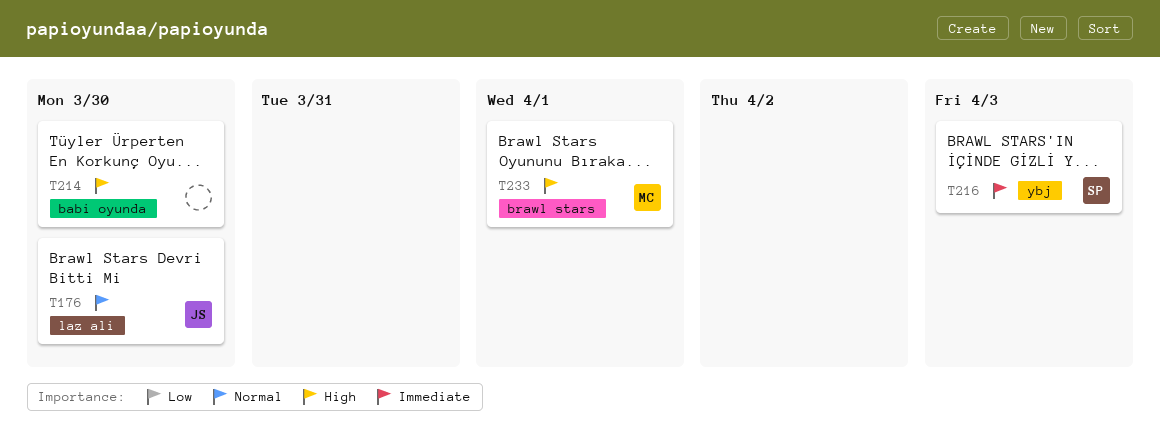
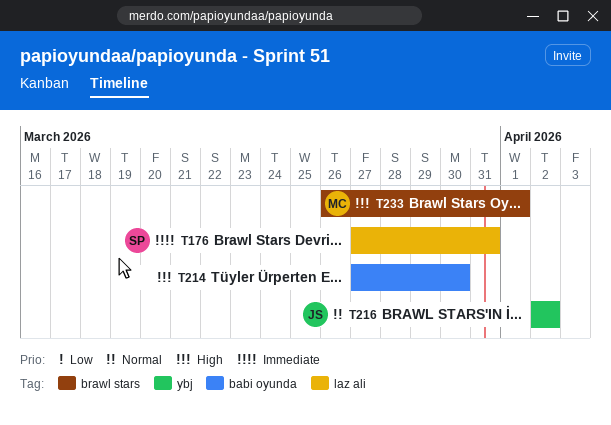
T176, owner: JS -> SP
T176, priority: Normal -> Immediate
T176, due: Mar 30 -> Mar 31
T216, owner: SP -> JS
T216, priority: Immediate -> Normal
T216, due: Apr 3 -> Apr 2

